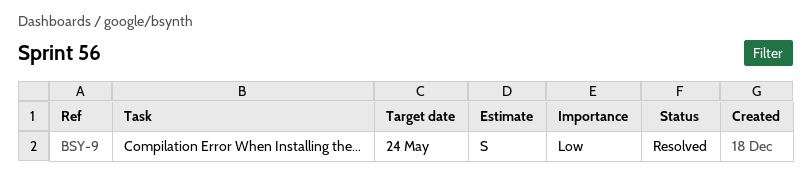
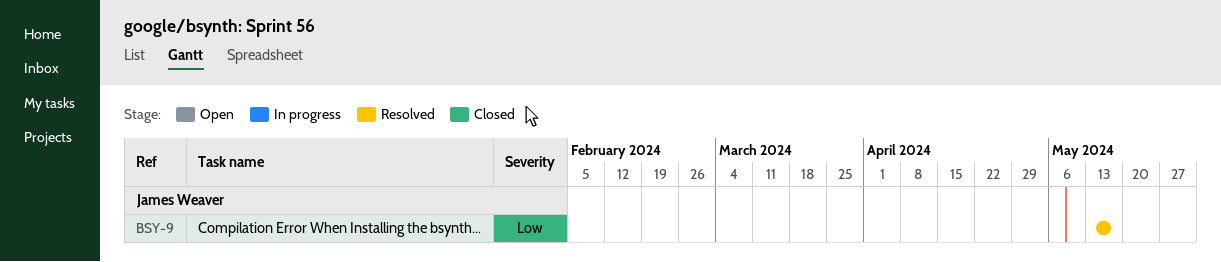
BSY-9, due: May 24 -> May 17

